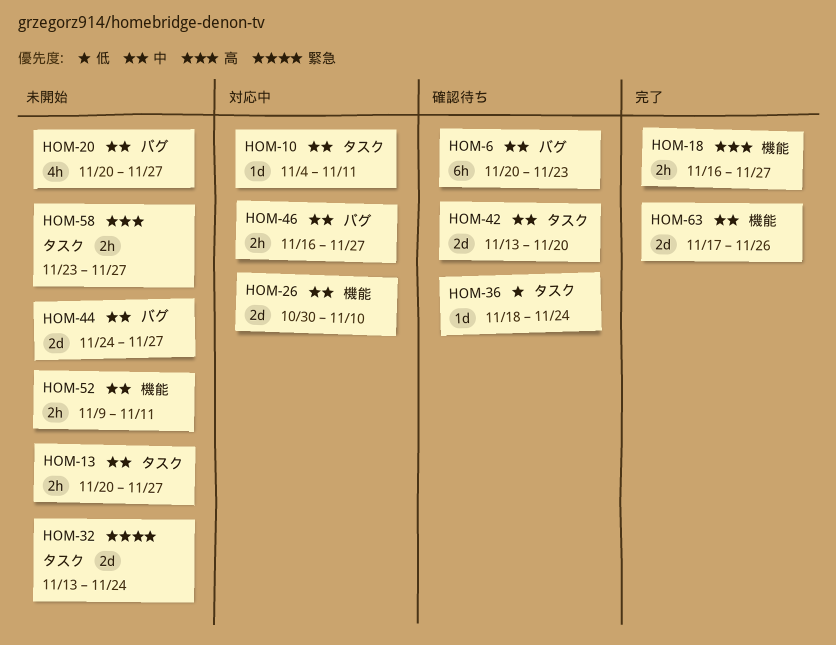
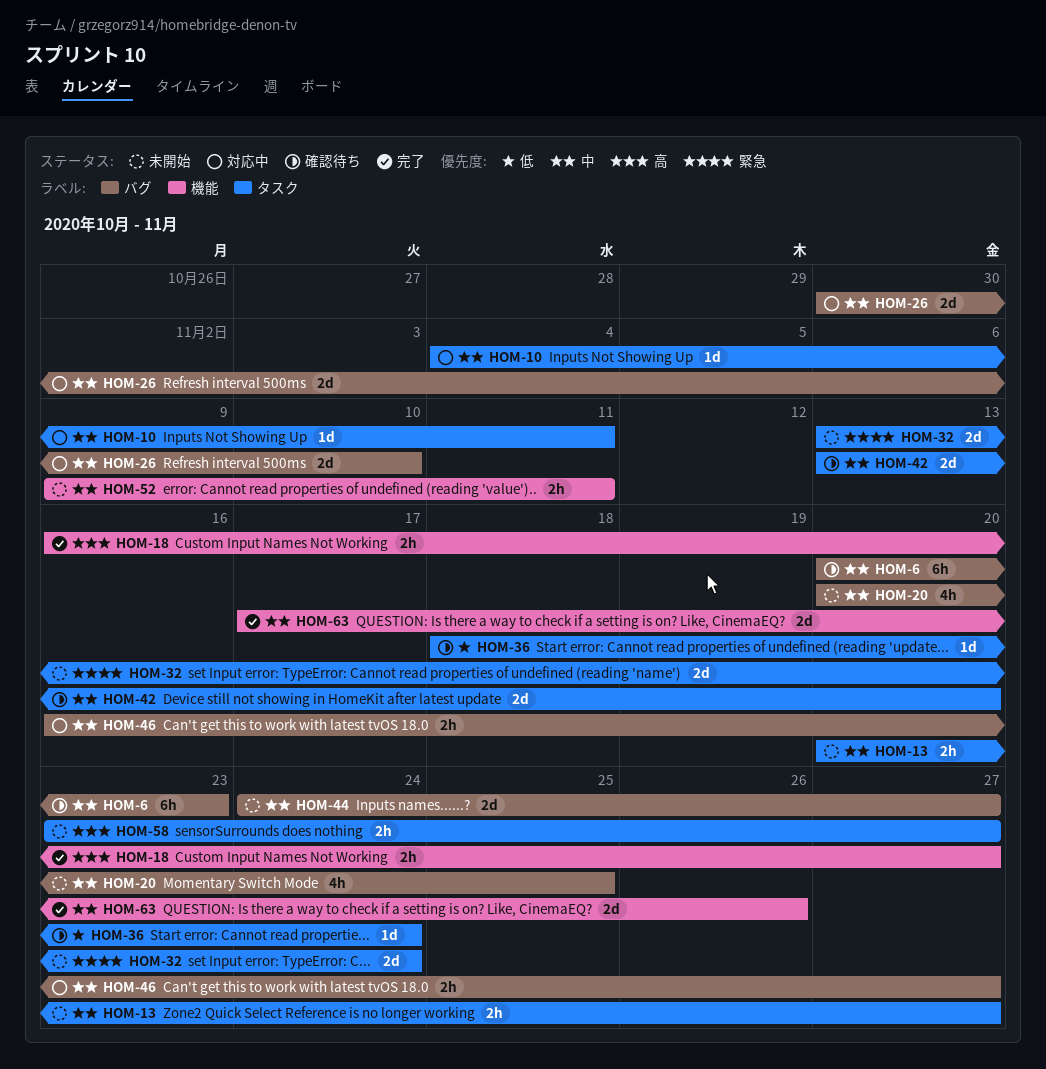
HOM-20, due: Nov 27 -> Nov 25
HOM-26, label: 機能 -> バグ

